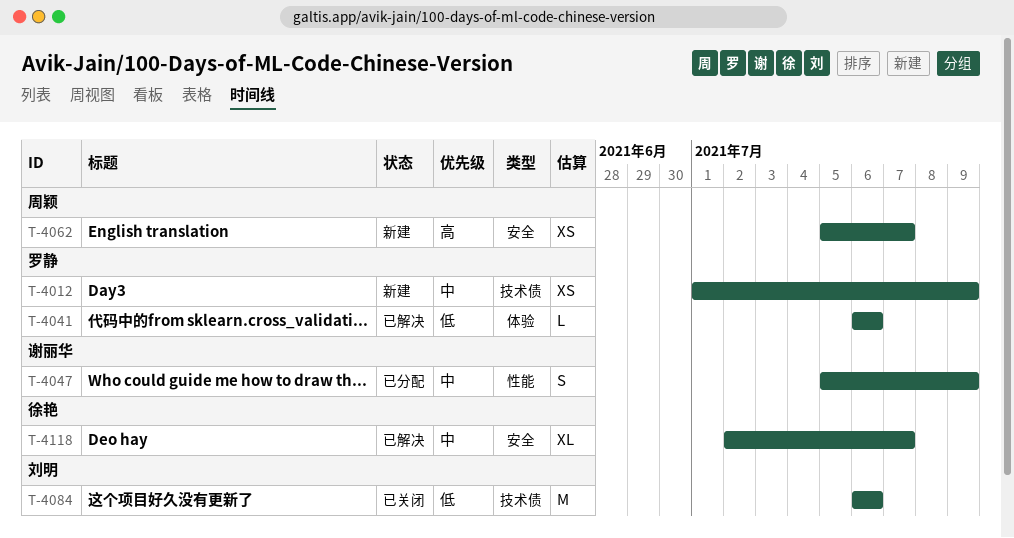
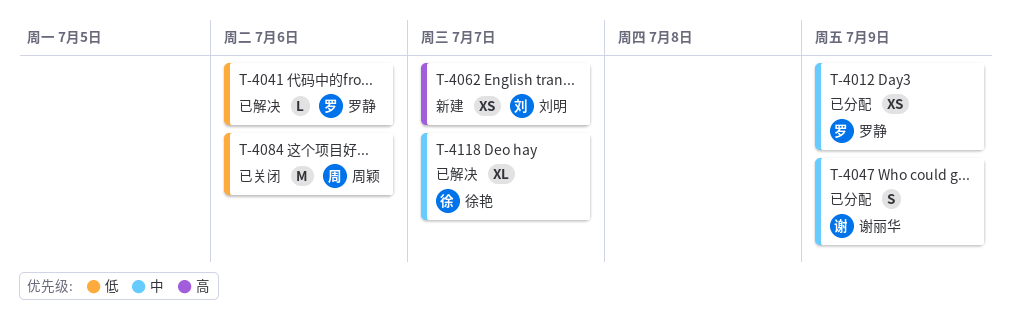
T-4012, status: 新建 -> 已分配
T-4062, owner: 周颖 -> 刘明
T-4084, owner: 刘明 -> 周颖

